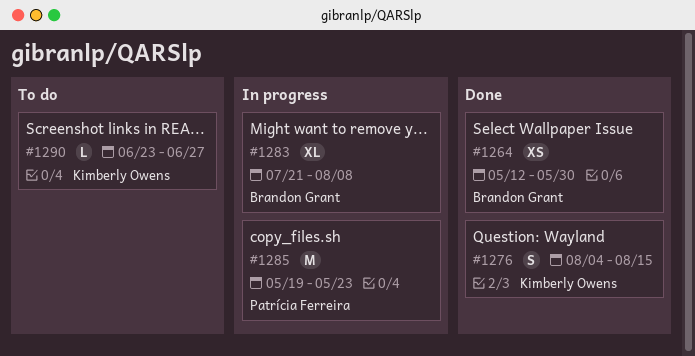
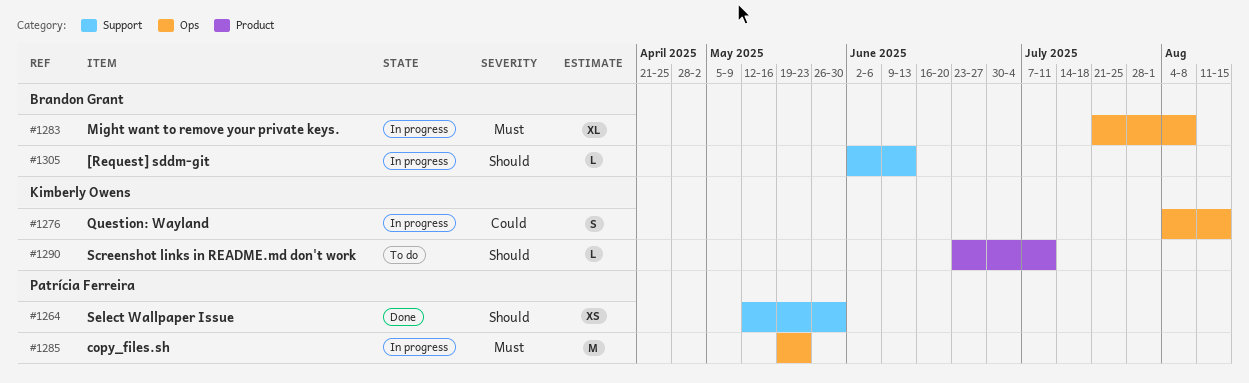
#1264, owner: Brandon Grant -> Patrícia Ferreira
#1276, status: Done -> In progress
#1290, due: Jun 27 -> Jul 11
#1305: none -> present

